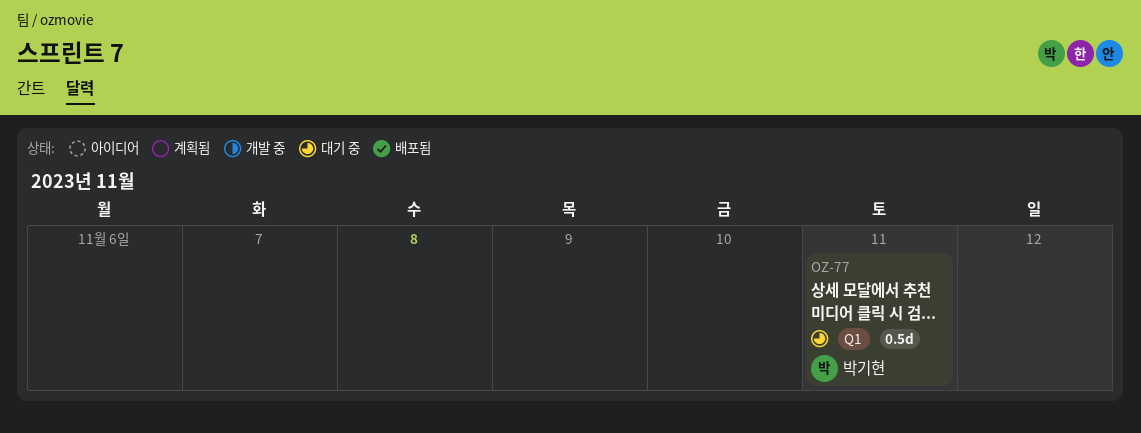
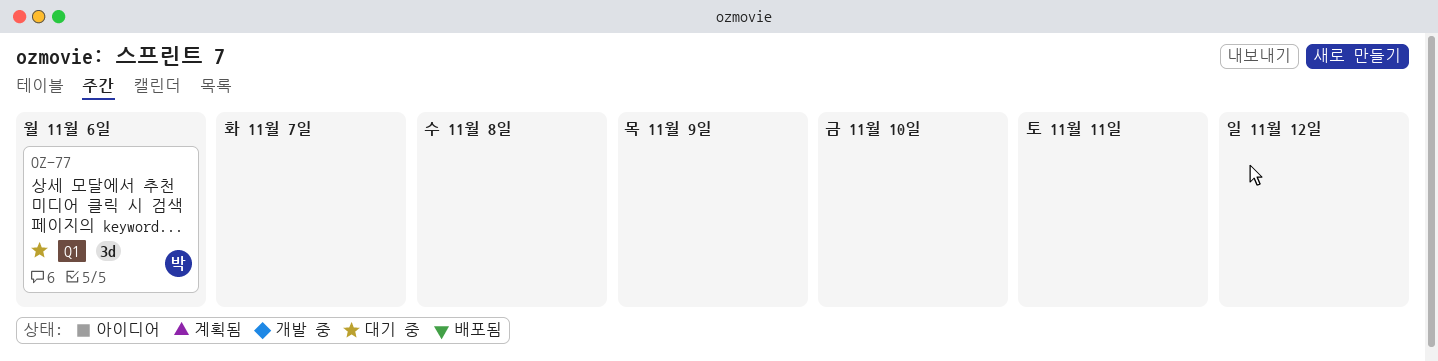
OZ-77, estimate: 0.5d -> 3d
OZ-77, due: Nov 11 -> Nov 6

